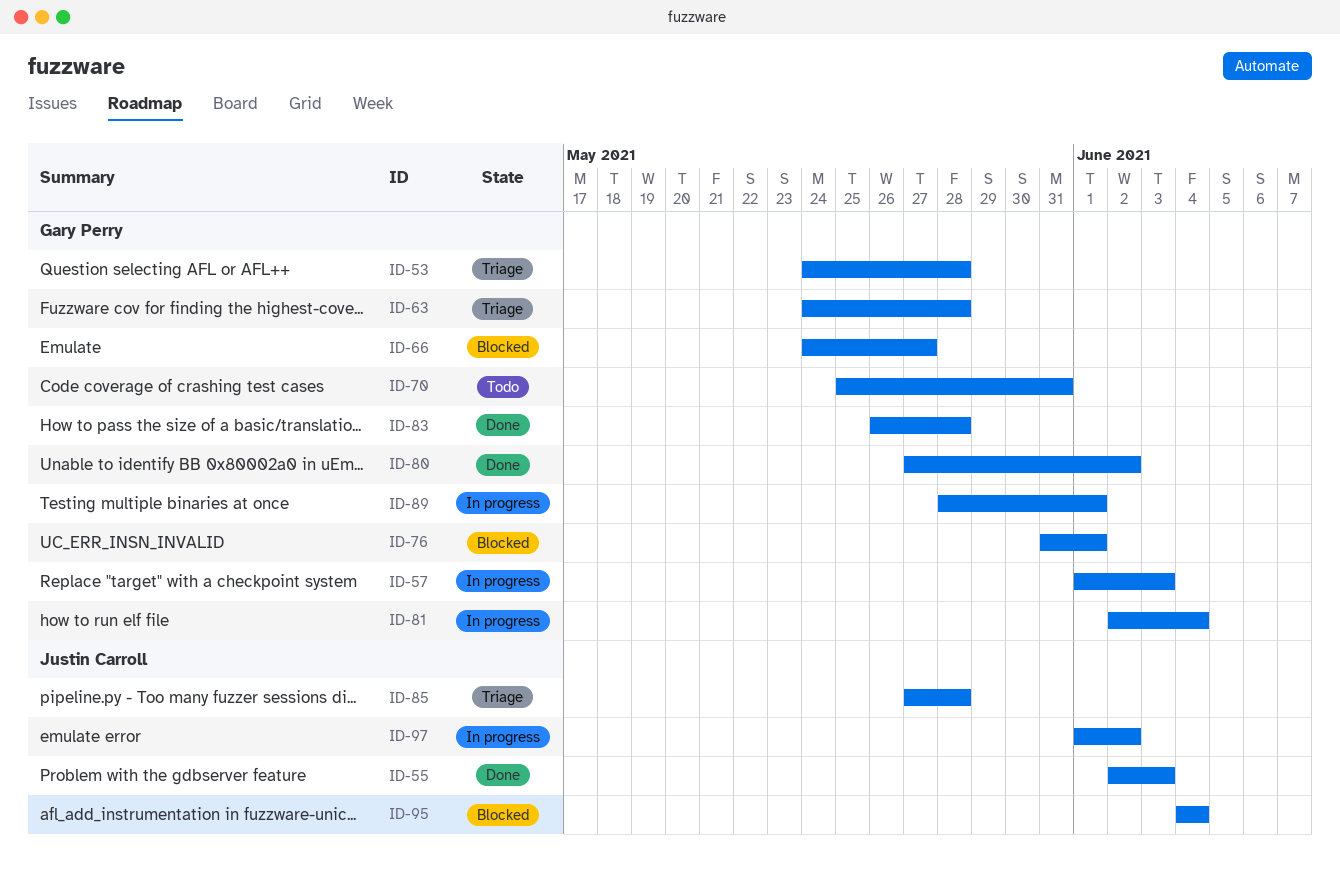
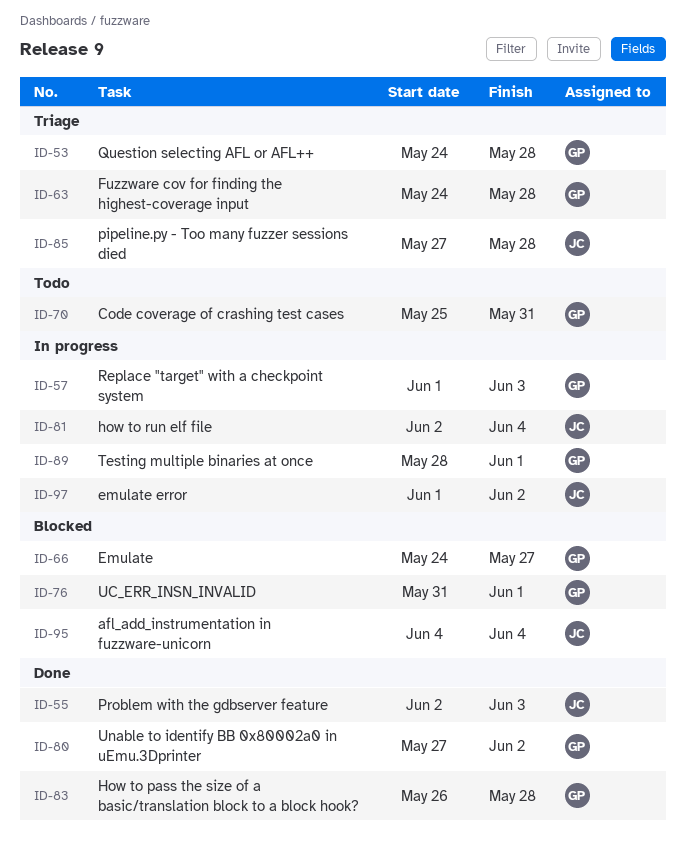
ID-81, owner: Gary Perry -> Justin Carroll

